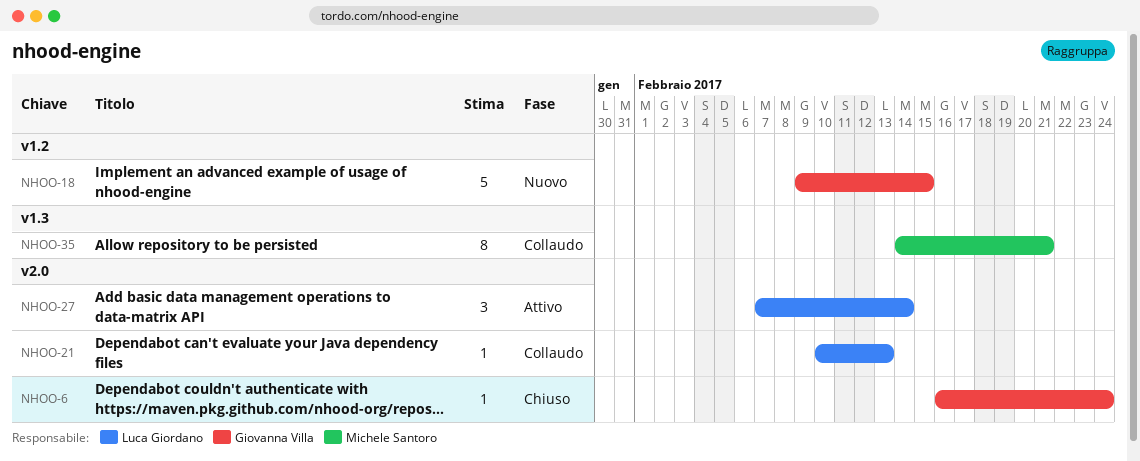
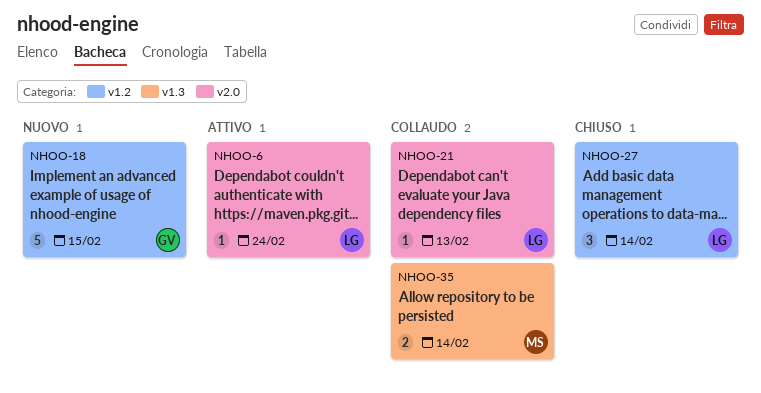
NHOO-6, status: Chiuso -> Attivo
NHOO-6, owner: Giovanna Villa -> Luca Giordano
NHOO-27, status: Attivo -> Chiuso
NHOO-27, label: v2.0 -> v1.2
NHOO-35, estimate: 8 -> 2
NHOO-35, due: Feb 21 -> Feb 14

